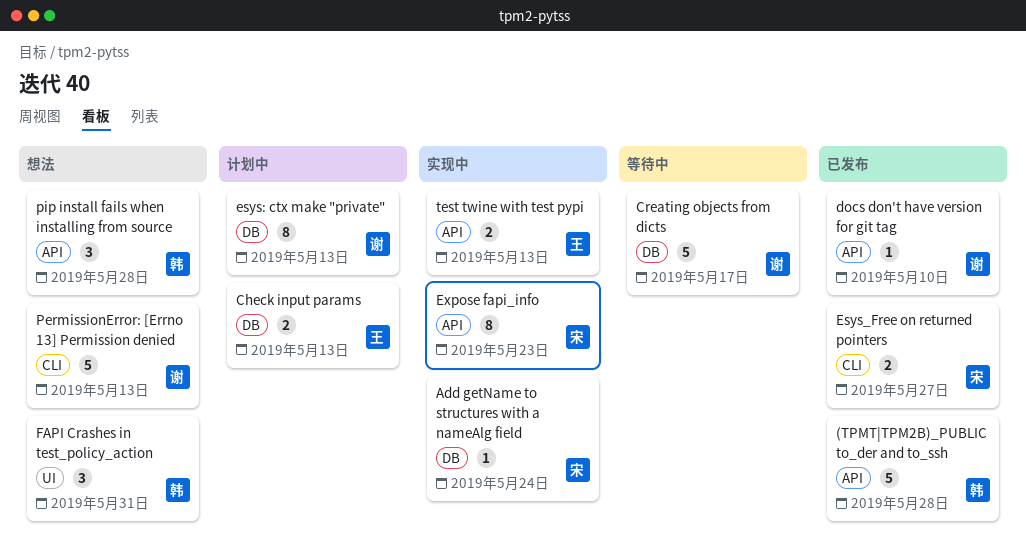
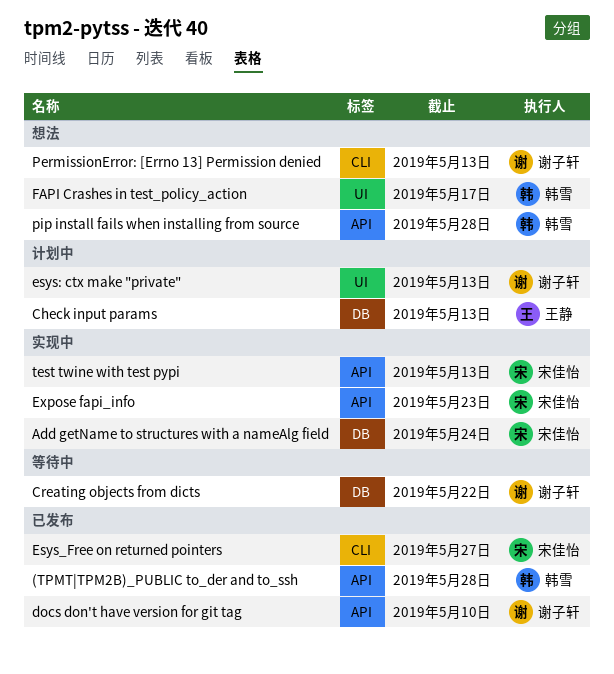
Creating objects from dicts, due: May 17 -> May 22
esys: ctx make "private", label: DB -> UI
FAPI Crashes in test_policy_action, due: May 31 -> May 17
test twine with test pypi, owner: 王静 -> 宋佳怡

